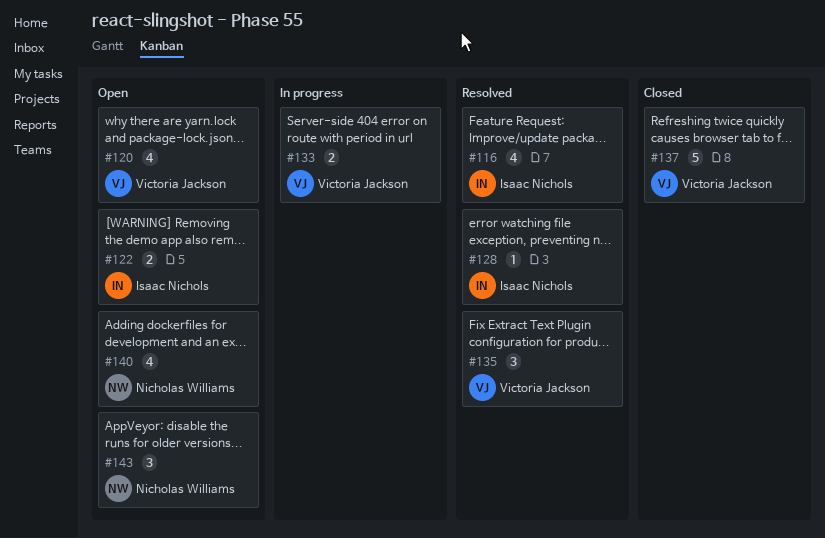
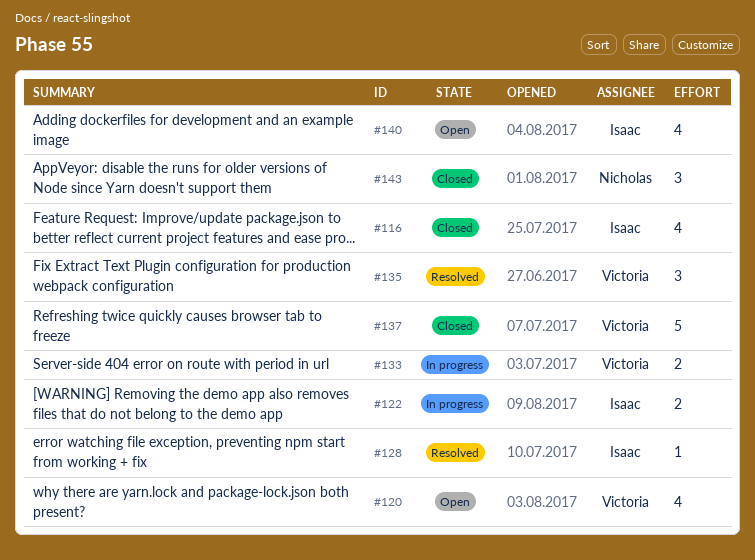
#116, status: Resolved -> Closed
#122, status: Open -> In progress
#140, owner: Nicholas Williams -> Isaac Nichols
#143, status: Open -> Closed

